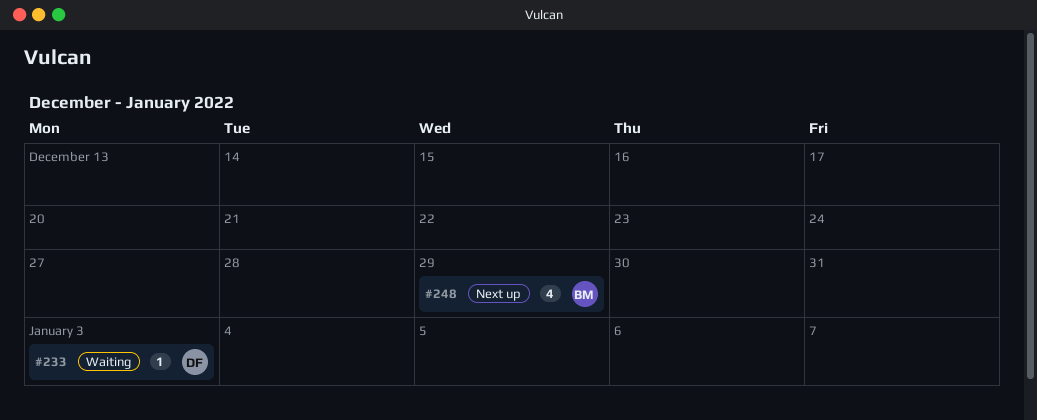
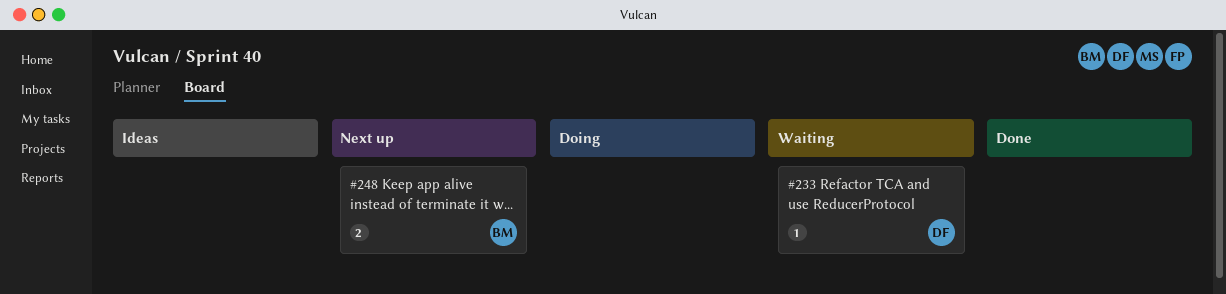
#248, estimate: 4 -> 2

